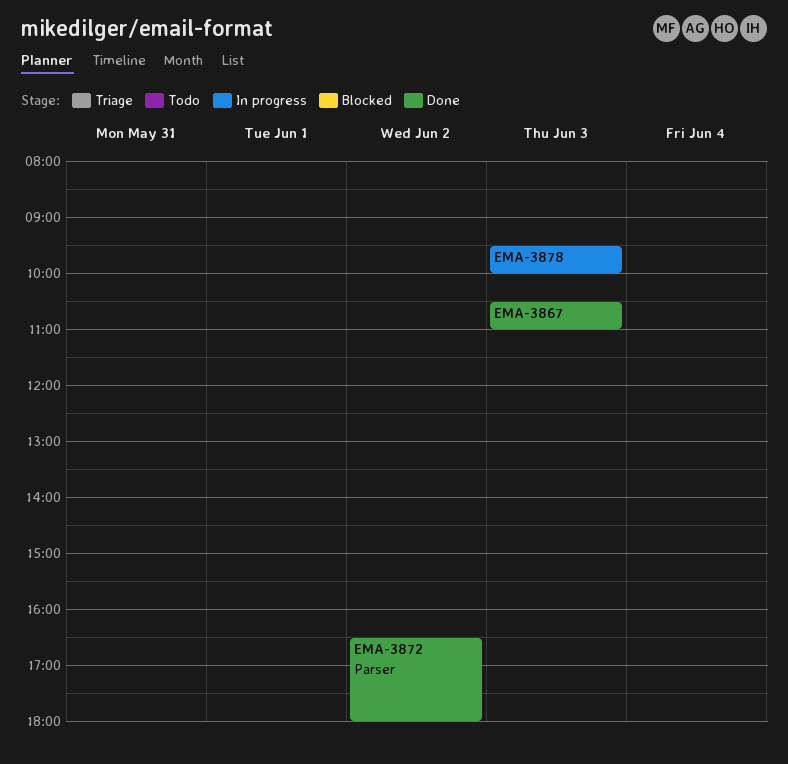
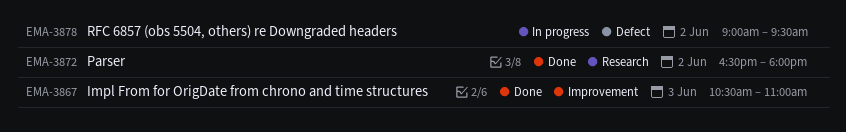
EMA-3878, day: Jun 3 -> Jun 2
EMA-3878, begins: 09:30 -> 09:00
EMA-3878, ends: 10:00 -> 09:30

